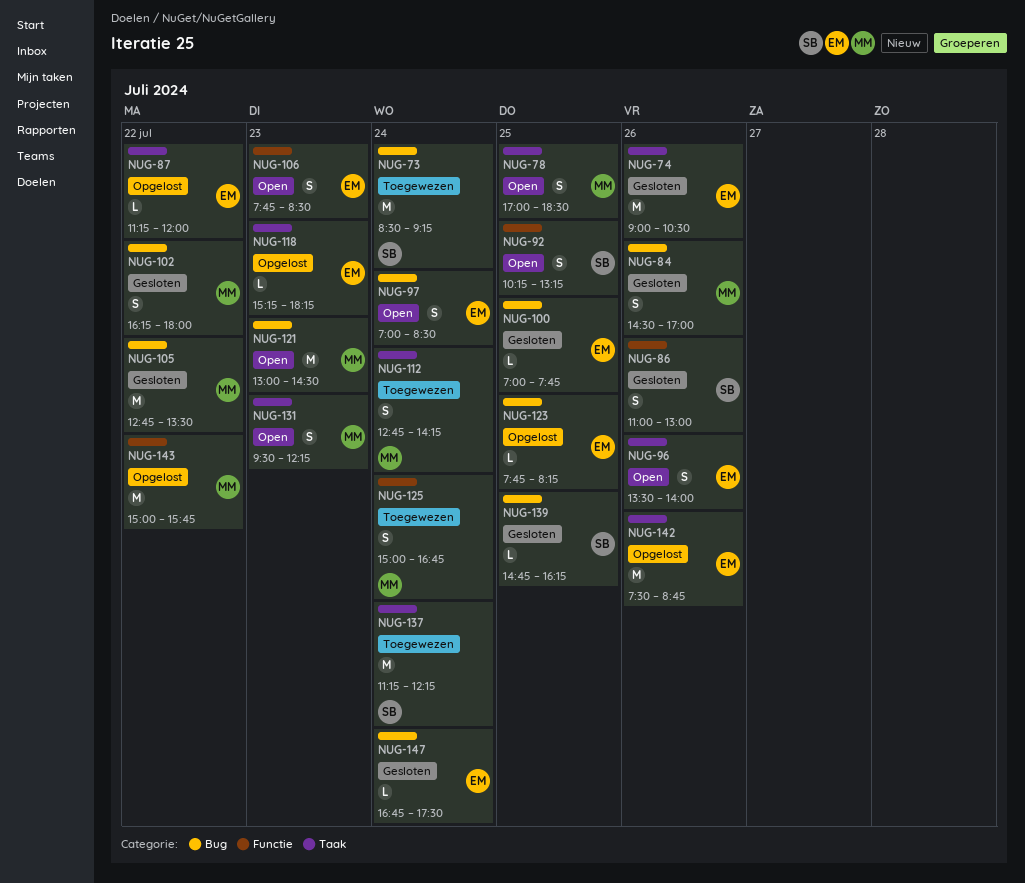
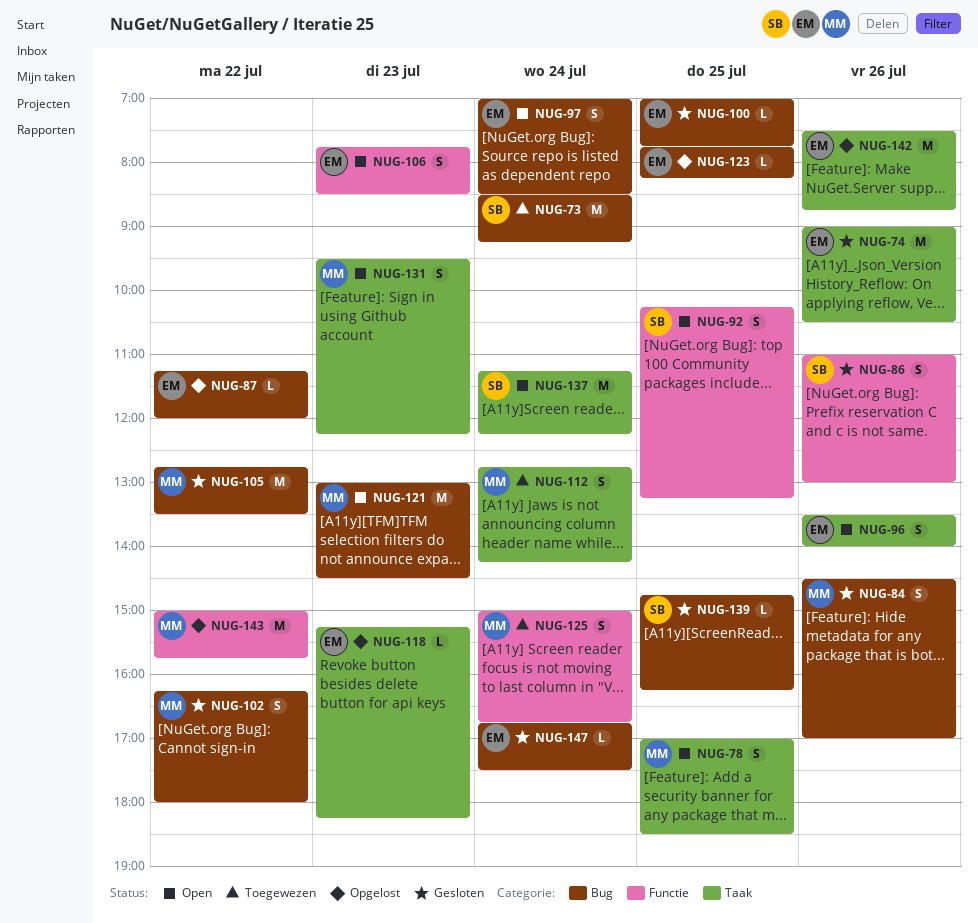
NUG-87, label: Taak -> Bug
NUG-137, status: Toegewezen -> Open

